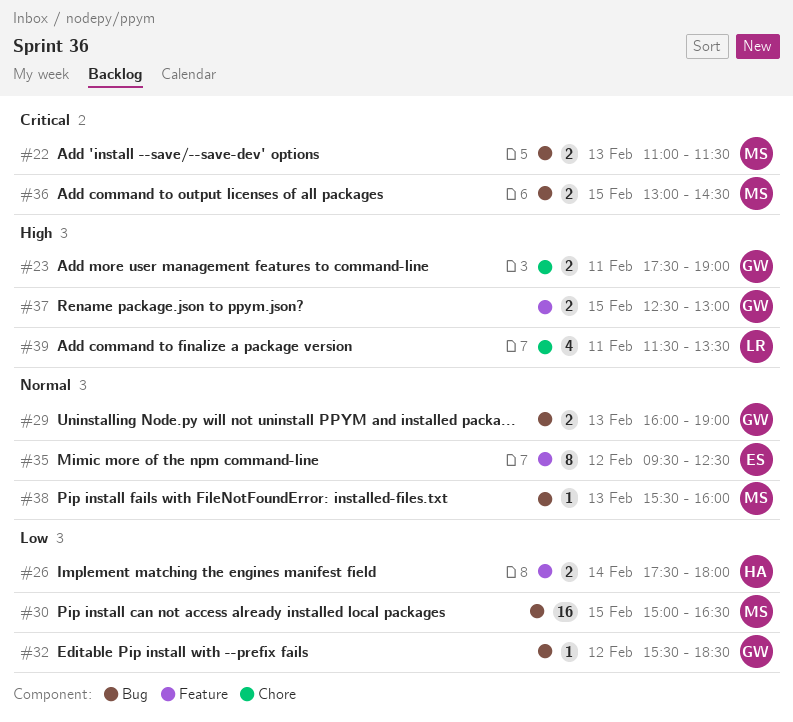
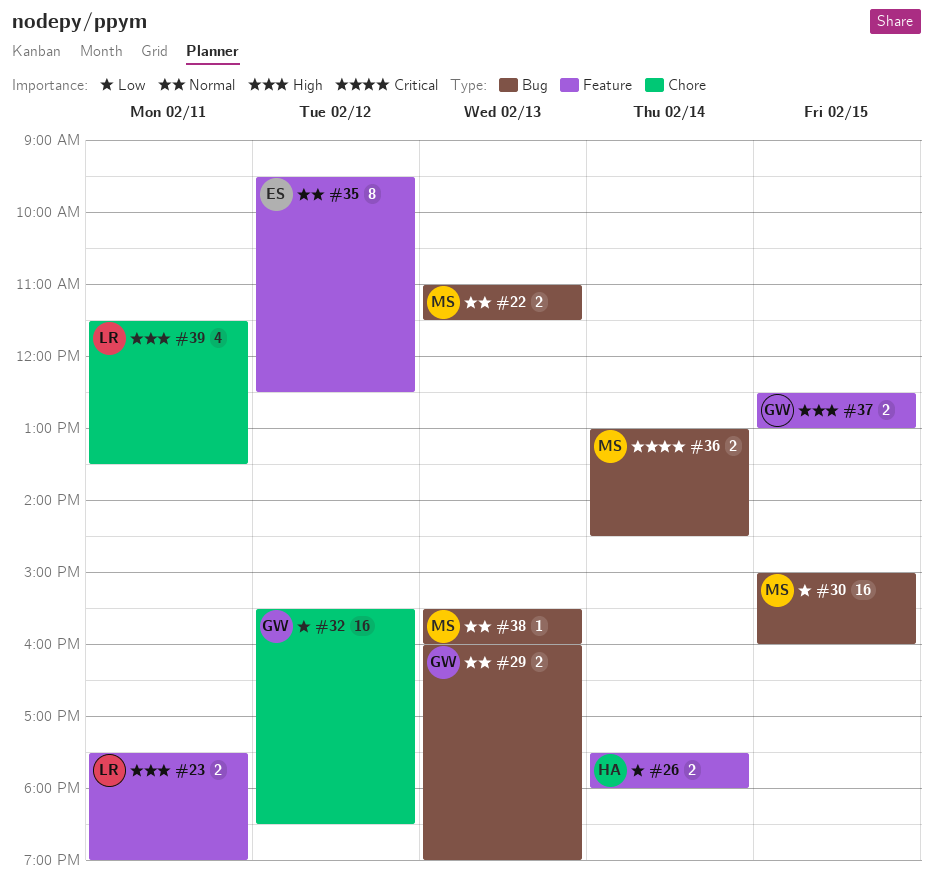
#22, priority: Critical -> Normal
#23, owner: GW -> LR
#23, label: Chore -> Feature
#30, ends: 16:30 -> 16:00
#32, label: Bug -> Chore
#32, estimate: 1 -> 16
#36, day: Feb 15 -> Feb 14

